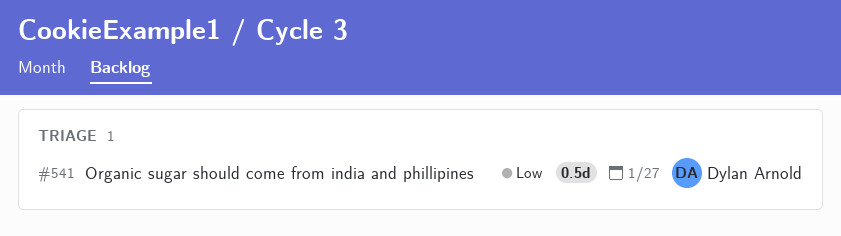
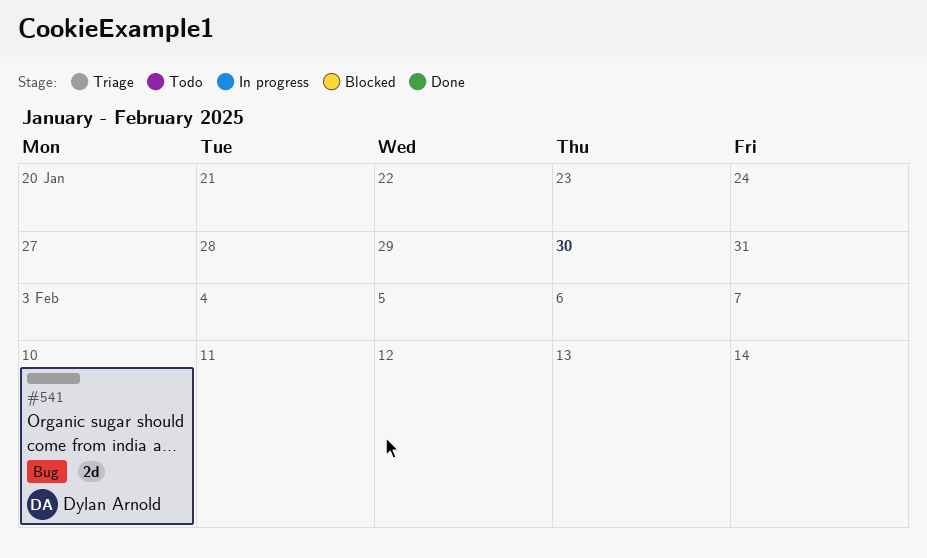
#541, estimate: 0.5d -> 2d
#541, due: Jan 27 -> Feb 10

